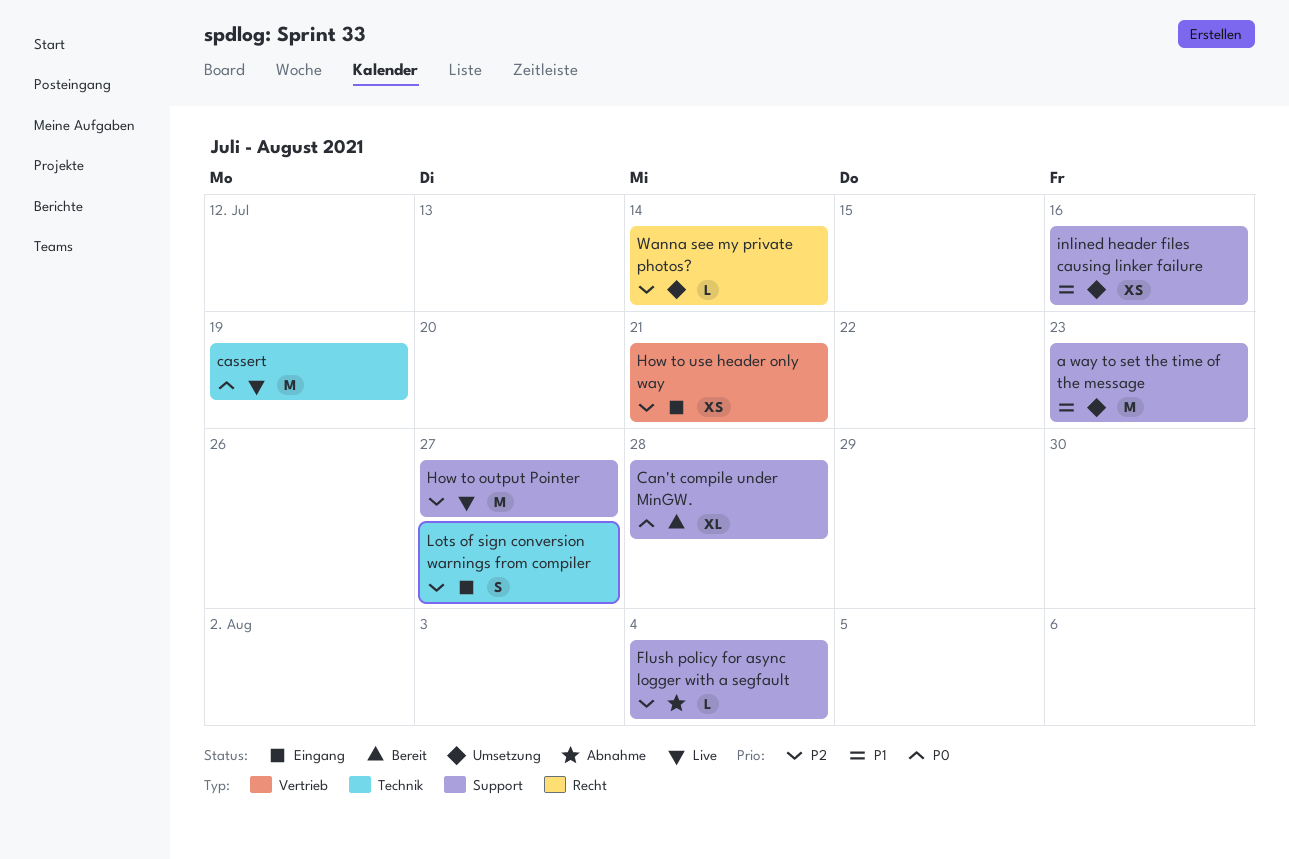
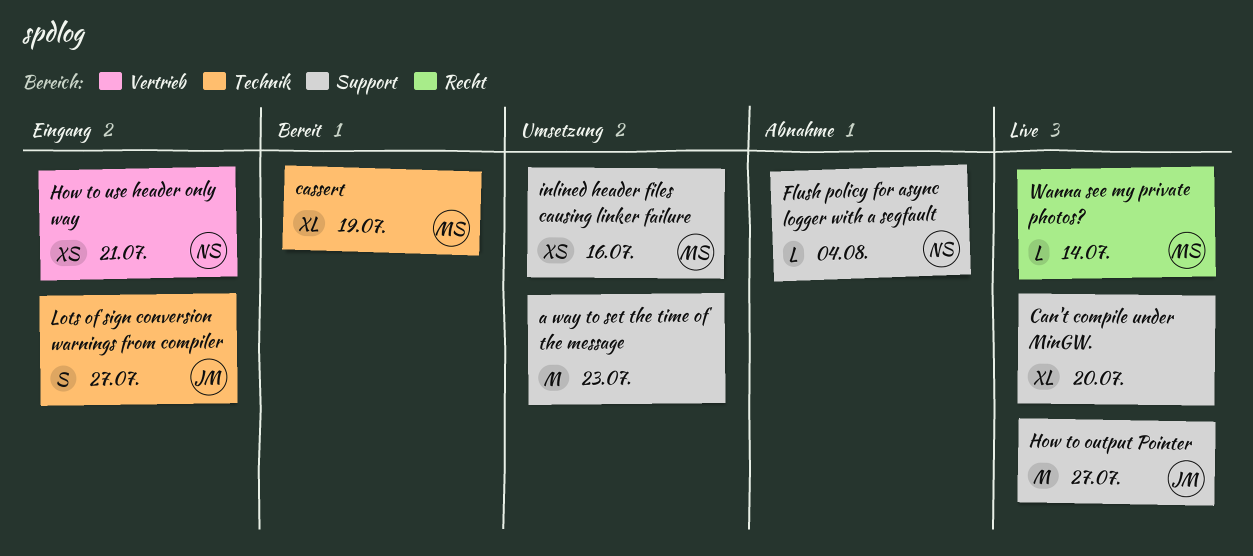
Can't compile under MinGW., status: Bereit -> Live
Can't compile under MinGW., due: Jul 28 -> Jul 20
cassert, status: Live -> Bereit
cassert, estimate: M -> XL
Wanna see my private photos?, status: Umsetzung -> Live

